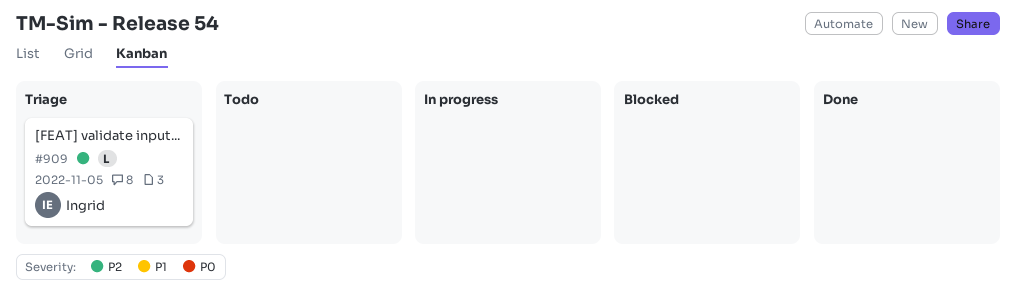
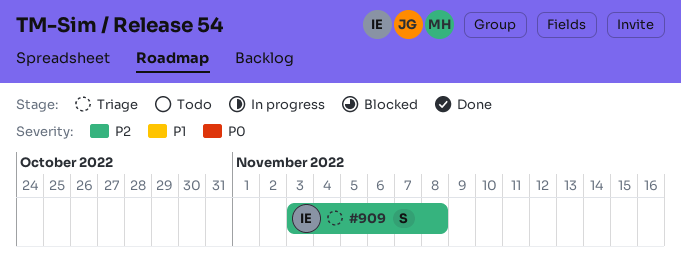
#909, estimate: L -> S
#909, due: Nov 5 -> Nov 8

